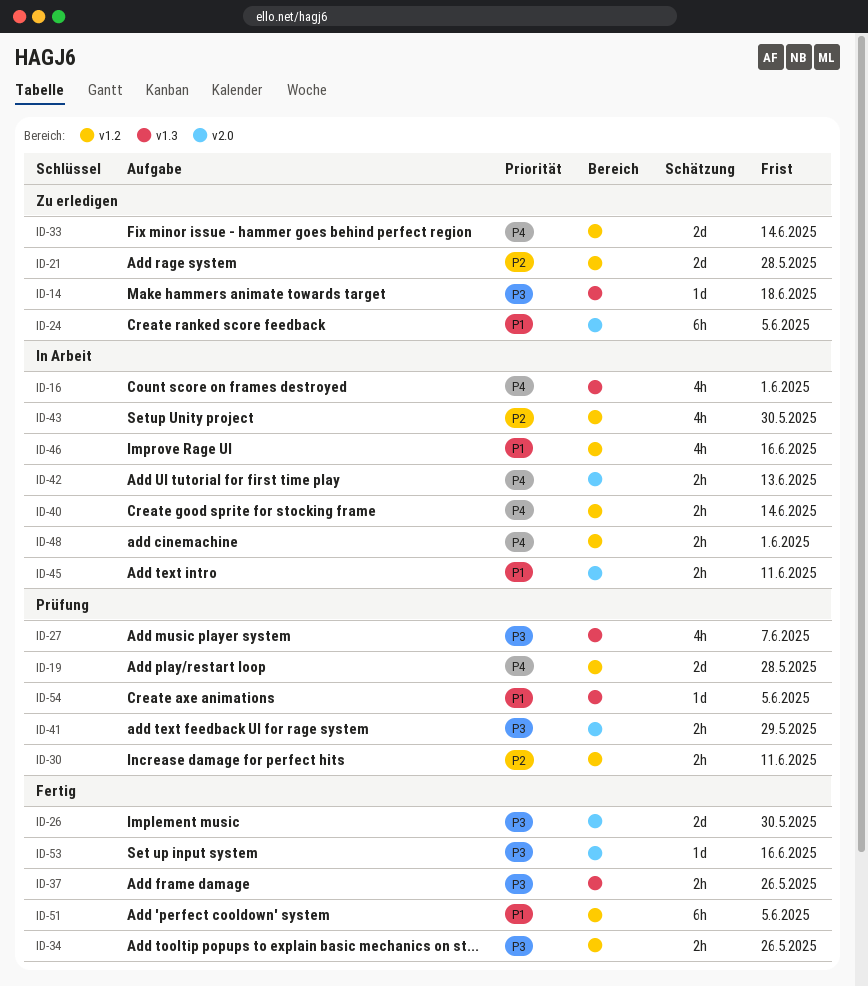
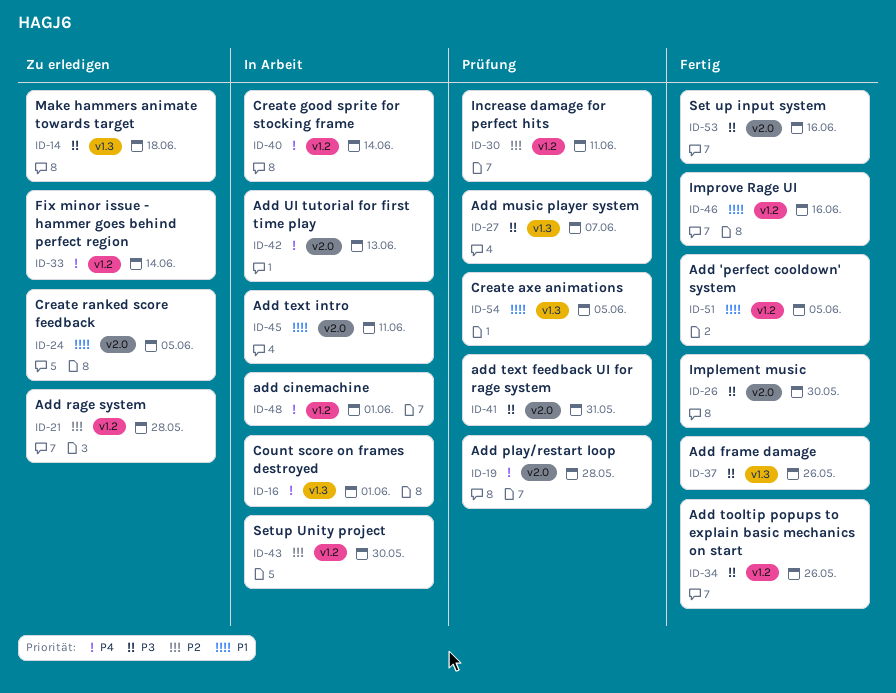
ID-19, label: v1.2 -> v2.0
ID-41, due: May 29 -> May 31
ID-46, status: In Arbeit -> Fertig

